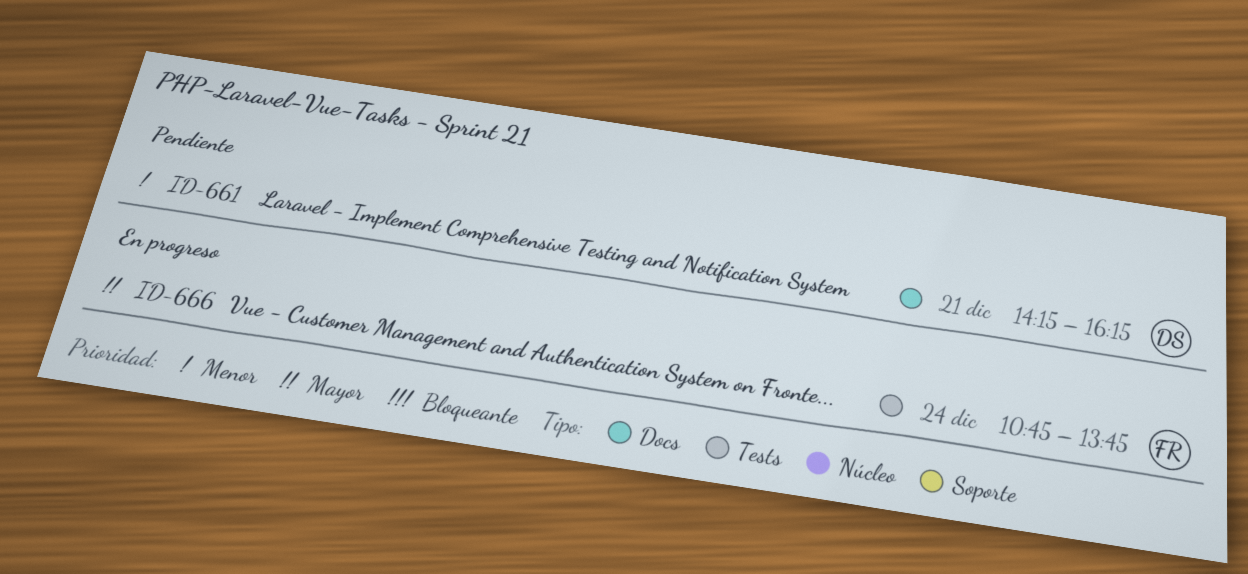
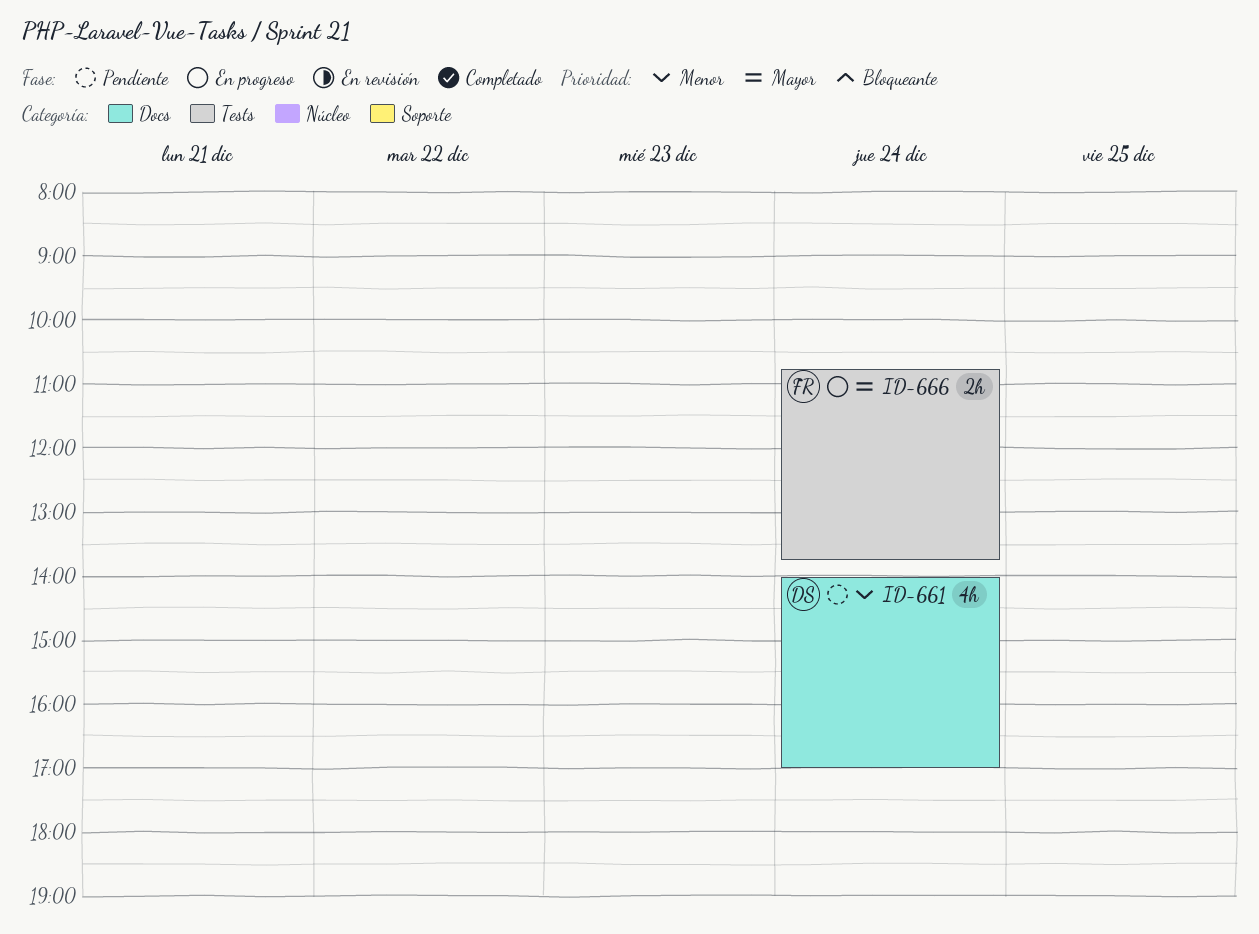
ID-661, day: Dec 21 -> Dec 24
ID-661, begins: 14:15 -> 14:00
ID-661, ends: 16:15 -> 17:00

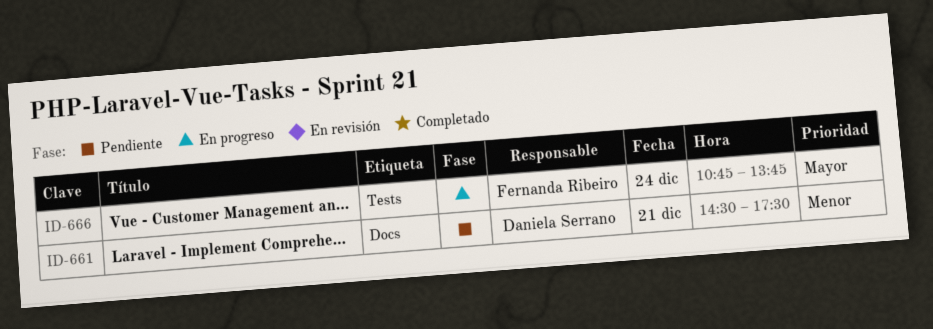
ID-661, day: Dec 24 -> Dec 21
ID-661, begins: 14:00 -> 14:30
ID-661, ends: 17:00 -> 17:30

